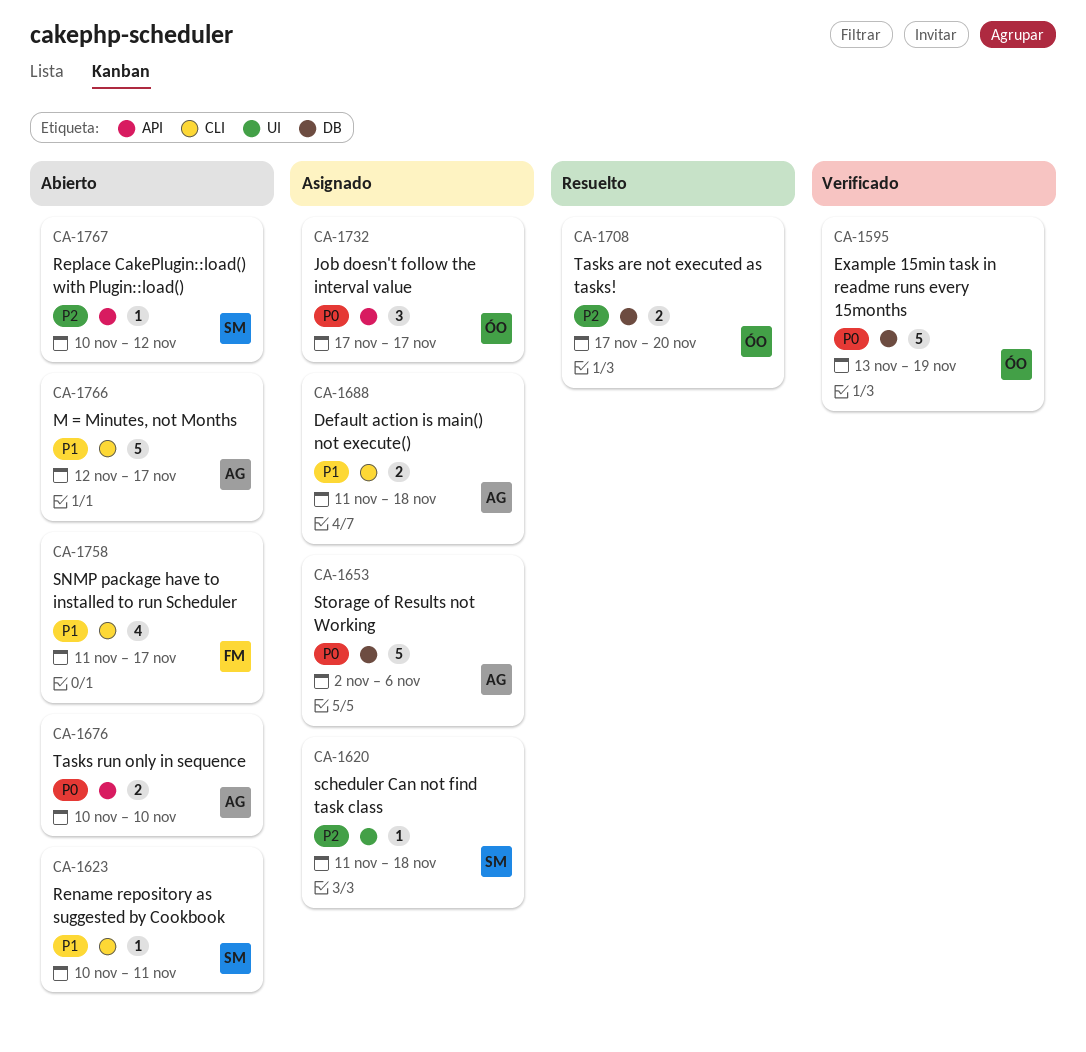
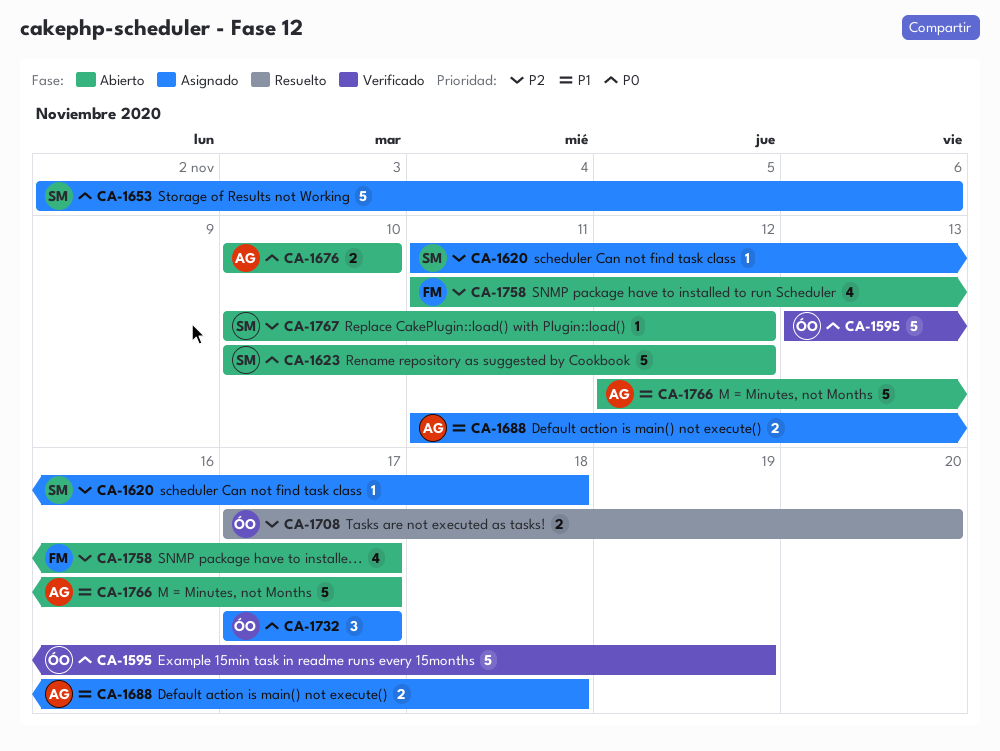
CA-1623, priority: P1 -> P0
CA-1623, estimate: 1 -> 5
CA-1623, due: Nov 11 -> Nov 12
CA-1653, owner: AG -> SM
CA-1758, priority: P1 -> P2

